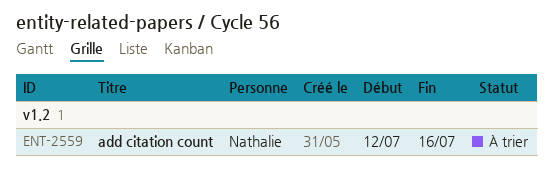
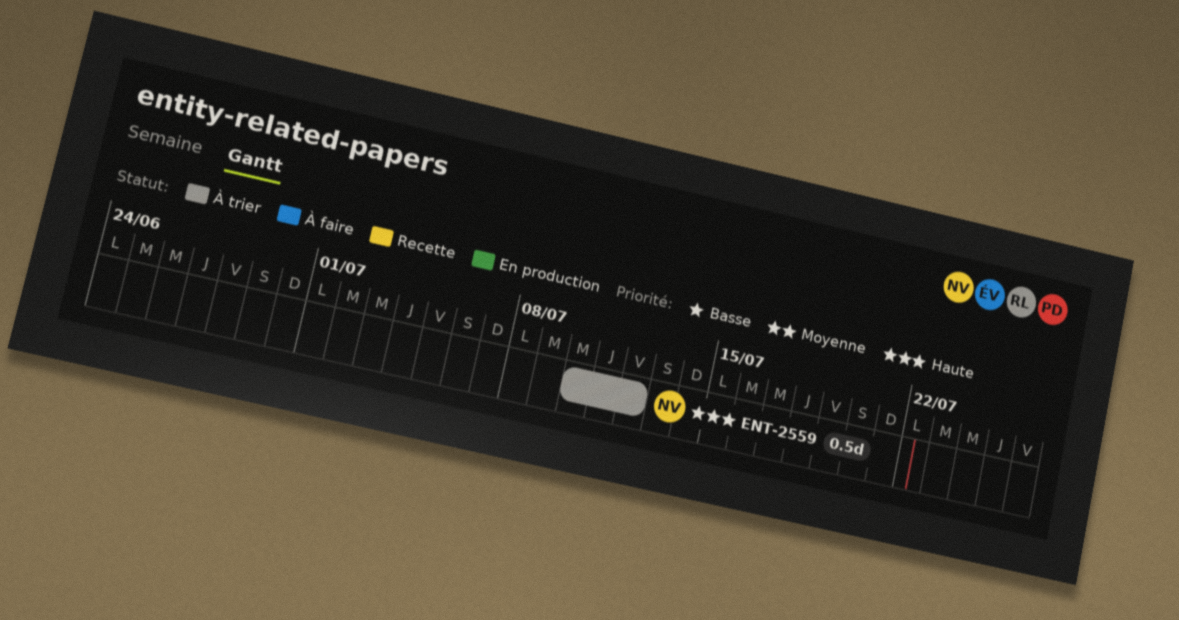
ENT-2559, start: Jul 12 -> Jul 10
ENT-2559, due: Jul 16 -> Jul 12

